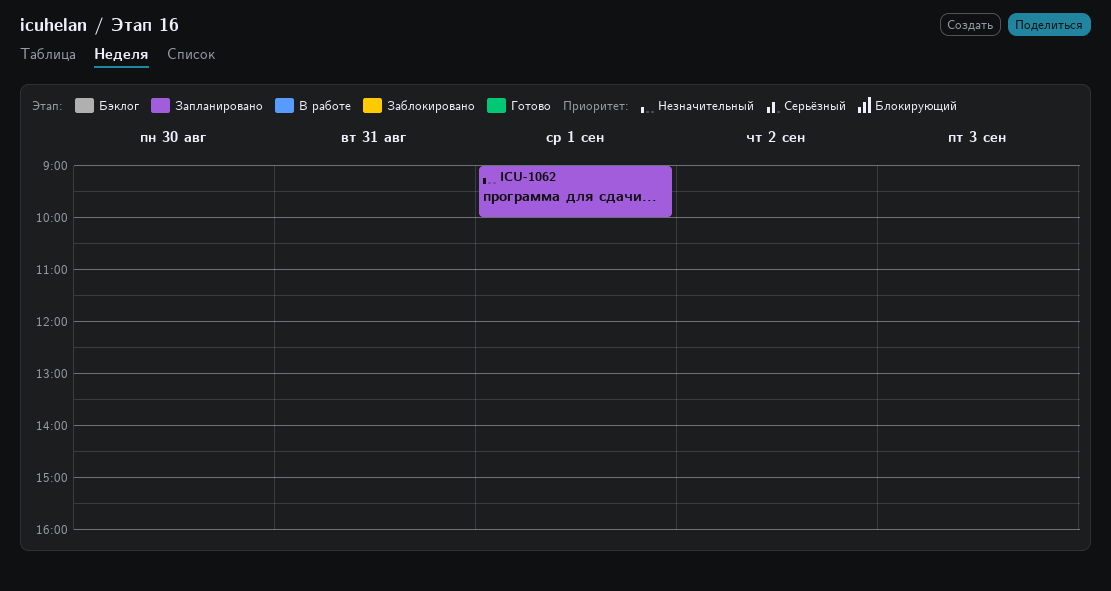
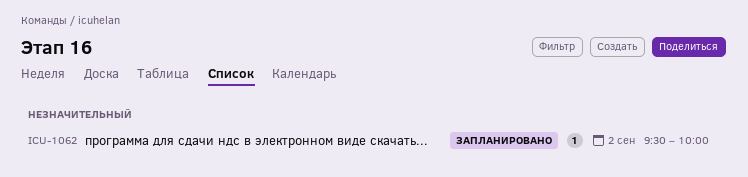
ICU-1062, day: Sep 1 -> Sep 2
ICU-1062, begins: 09:00 -> 09:30

